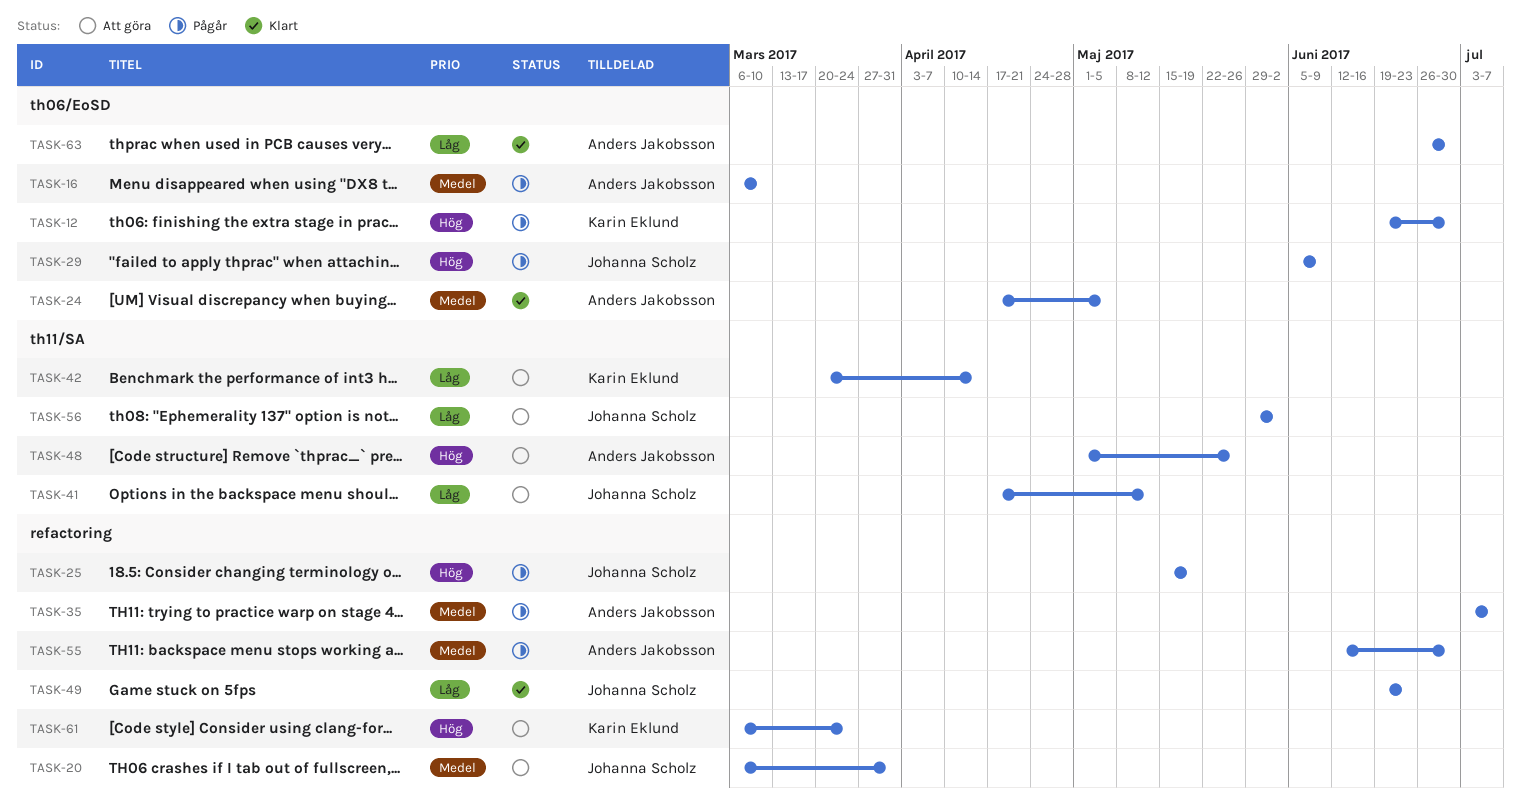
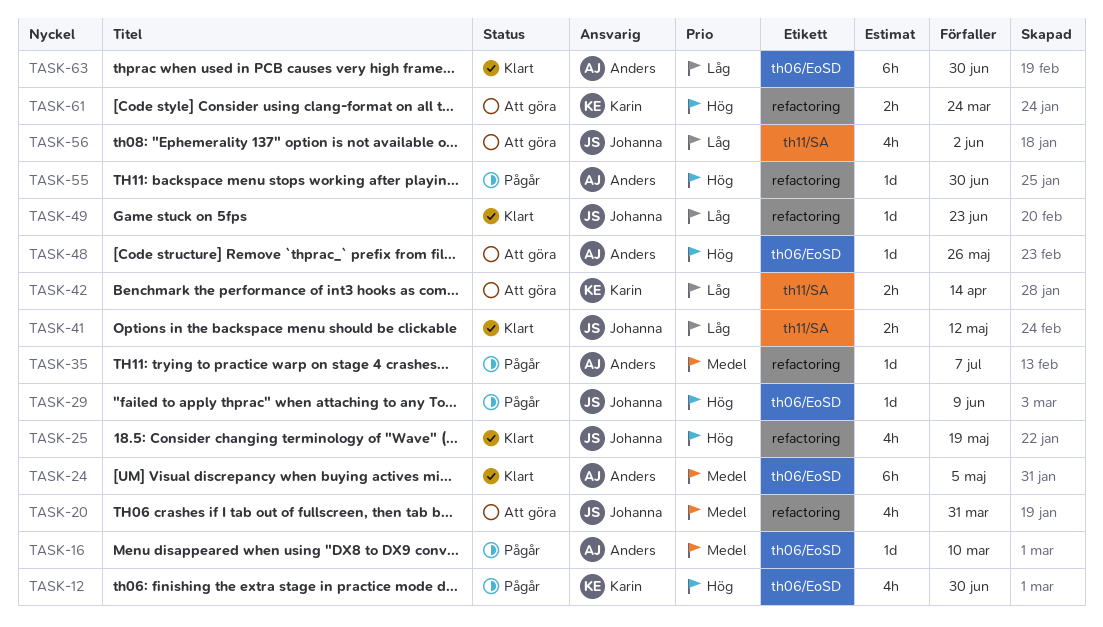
TASK-25, status: Pågår -> Klart
TASK-41, status: Att göra -> Klart
TASK-48, label: th11/SA -> th06/EoSD
TASK-55, priority: Medel -> Hög

